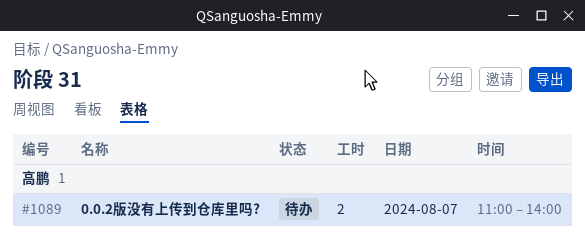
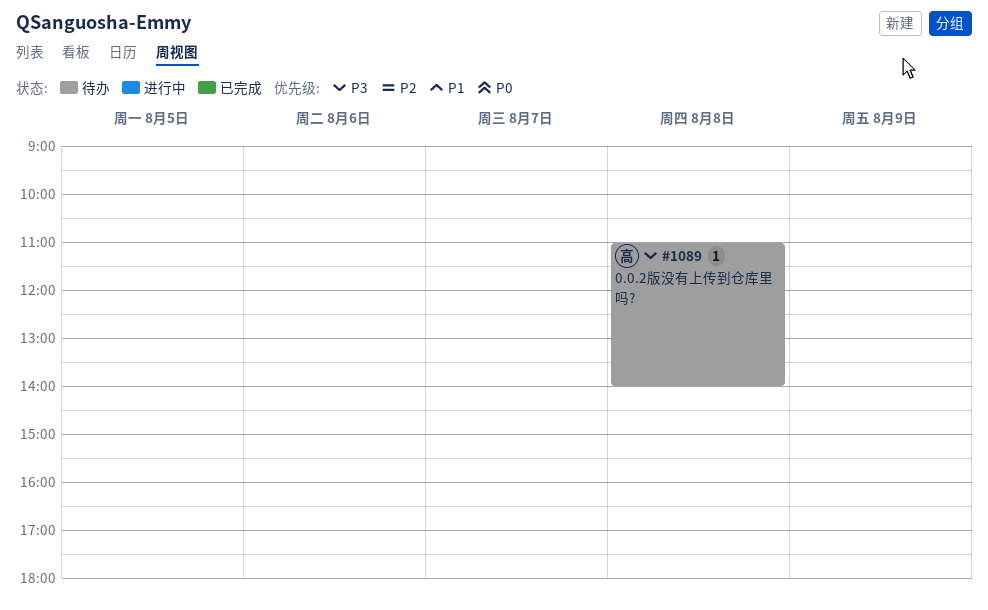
#1089, estimate: 2 -> 1
#1089, day: Aug 7 -> Aug 8

